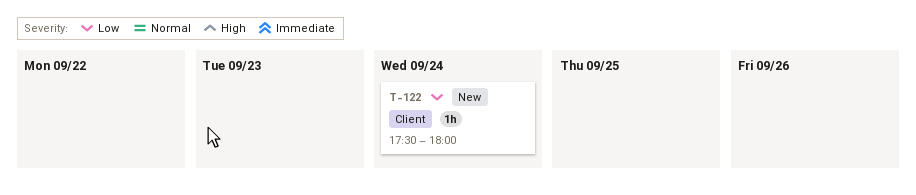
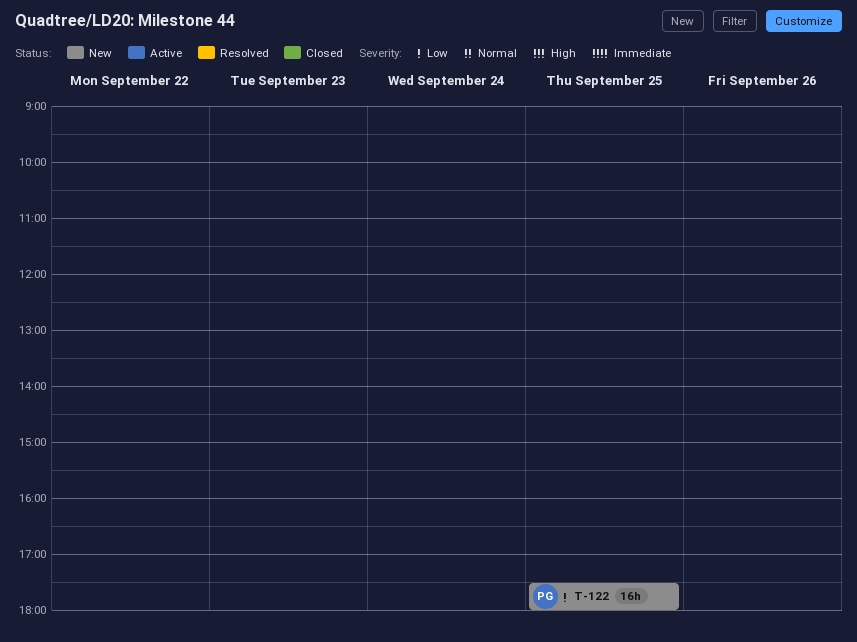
T-122, estimate: 1h -> 16h
T-122, day: Sep 24 -> Sep 25

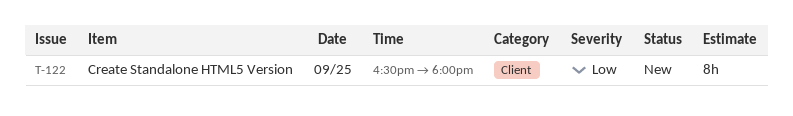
T-122, estimate: 16h -> 8h
T-122, begins: 17:30 -> 16:30

